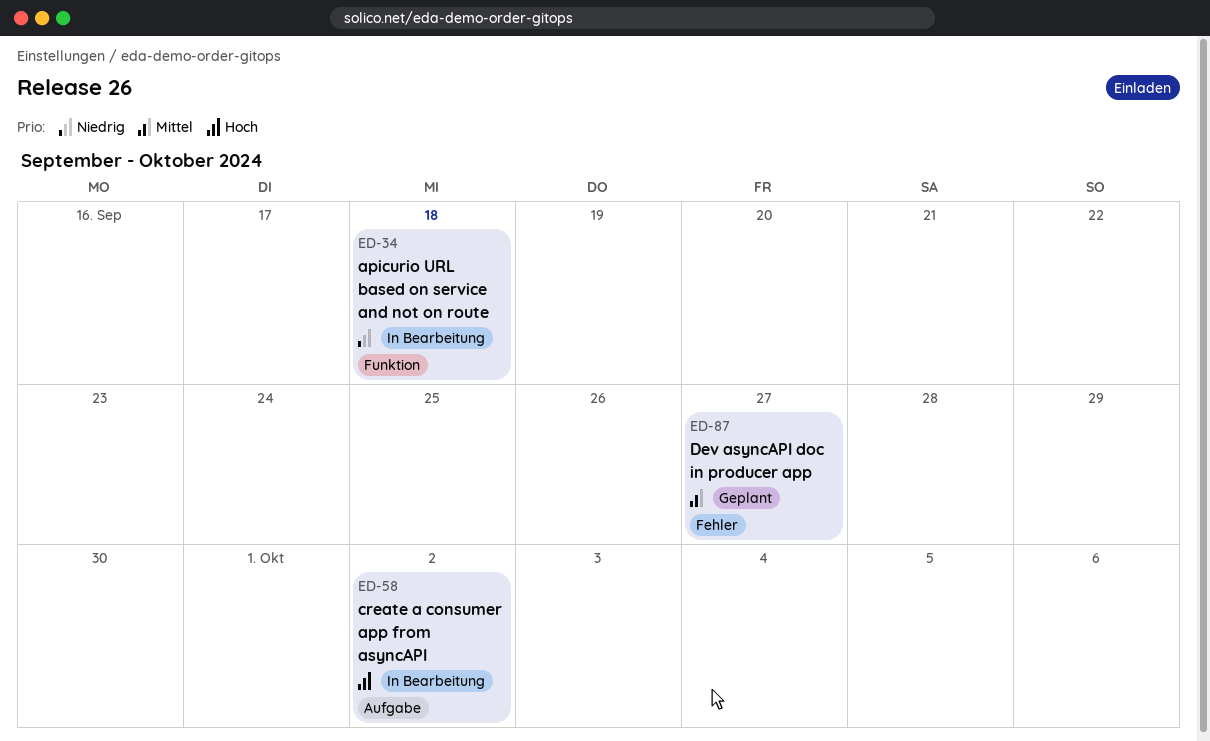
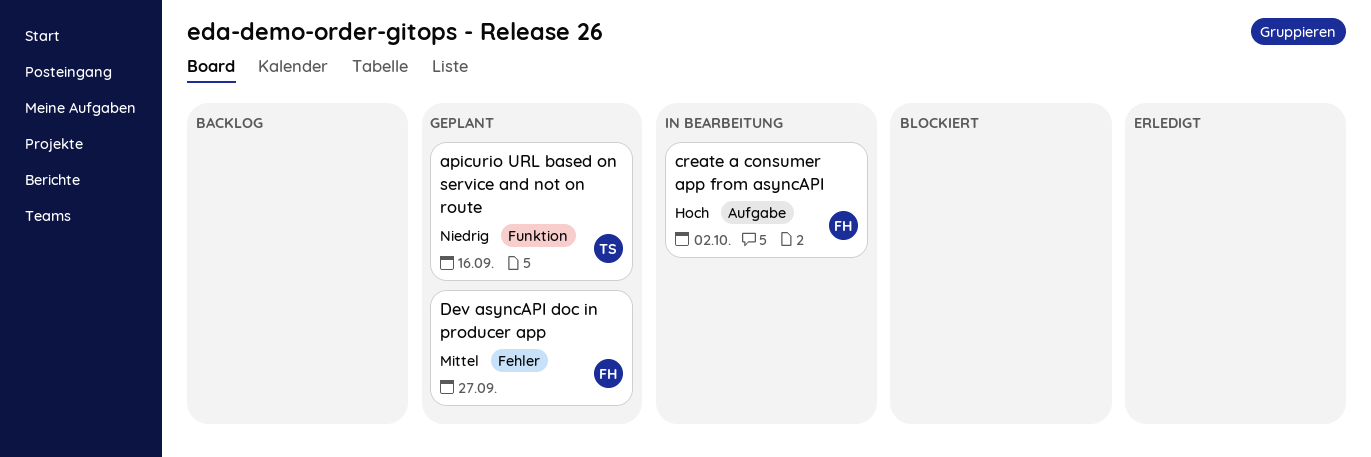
apicurio URL based on service and not on route, status: In Bearbeitung -> Geplant
apicurio URL based on service and not on route, due: Sep 18 -> Sep 16

